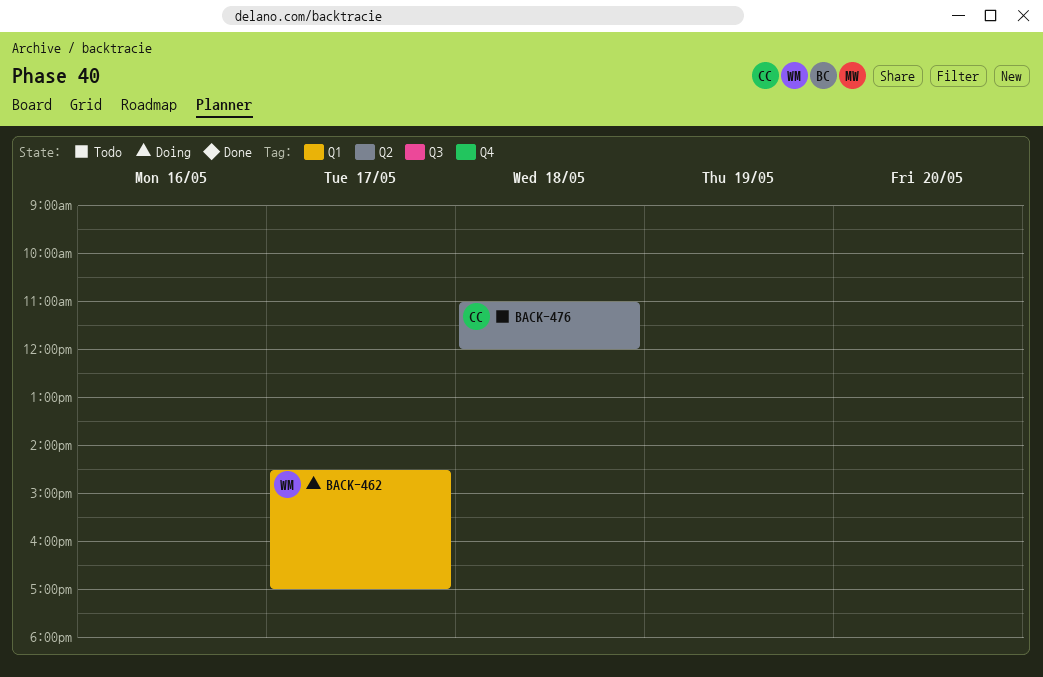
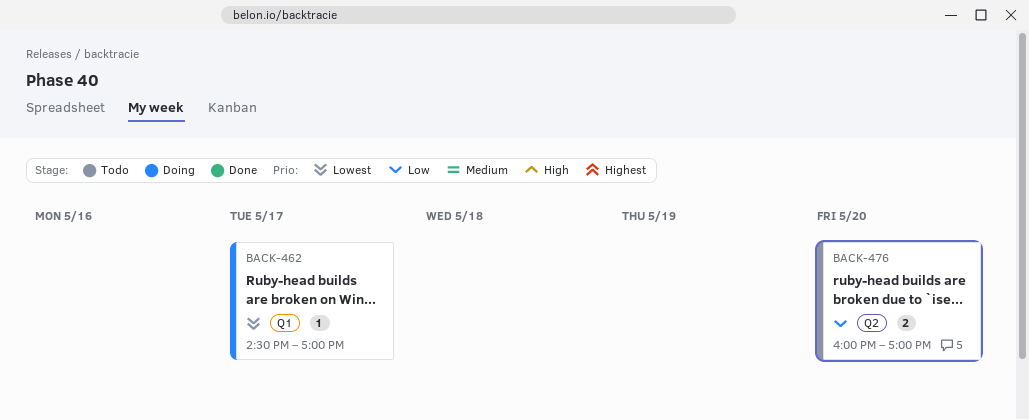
BACK-476, day: May 18 -> May 20
BACK-476, begins: 11:00 -> 16:00
BACK-476, ends: 12:00 -> 17:00

